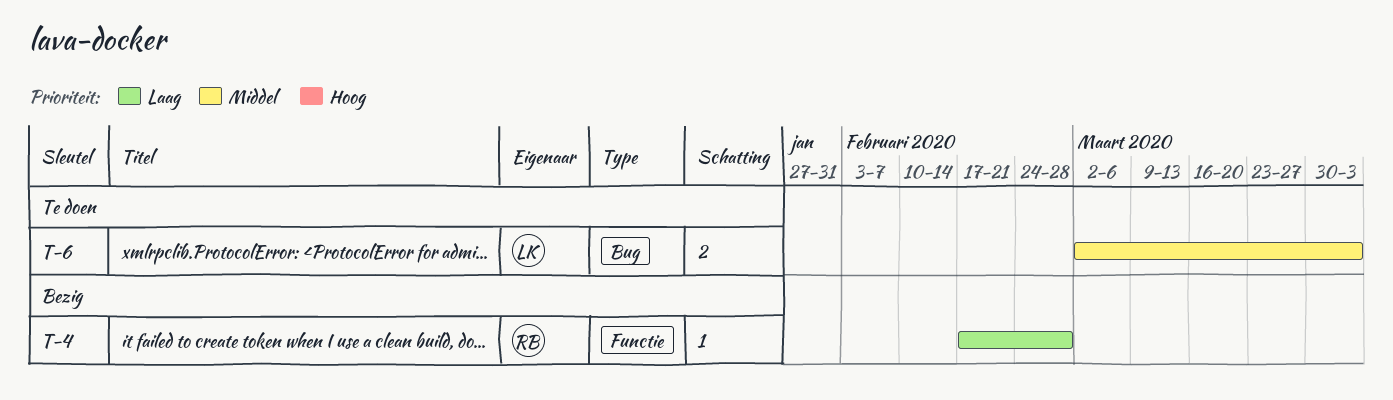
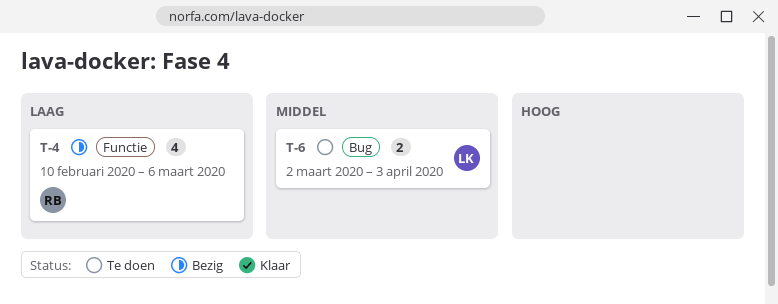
T-4, estimate: 1 -> 4
T-4, start: Feb 17 -> Feb 10
T-4, due: Feb 28 -> Mar 6

